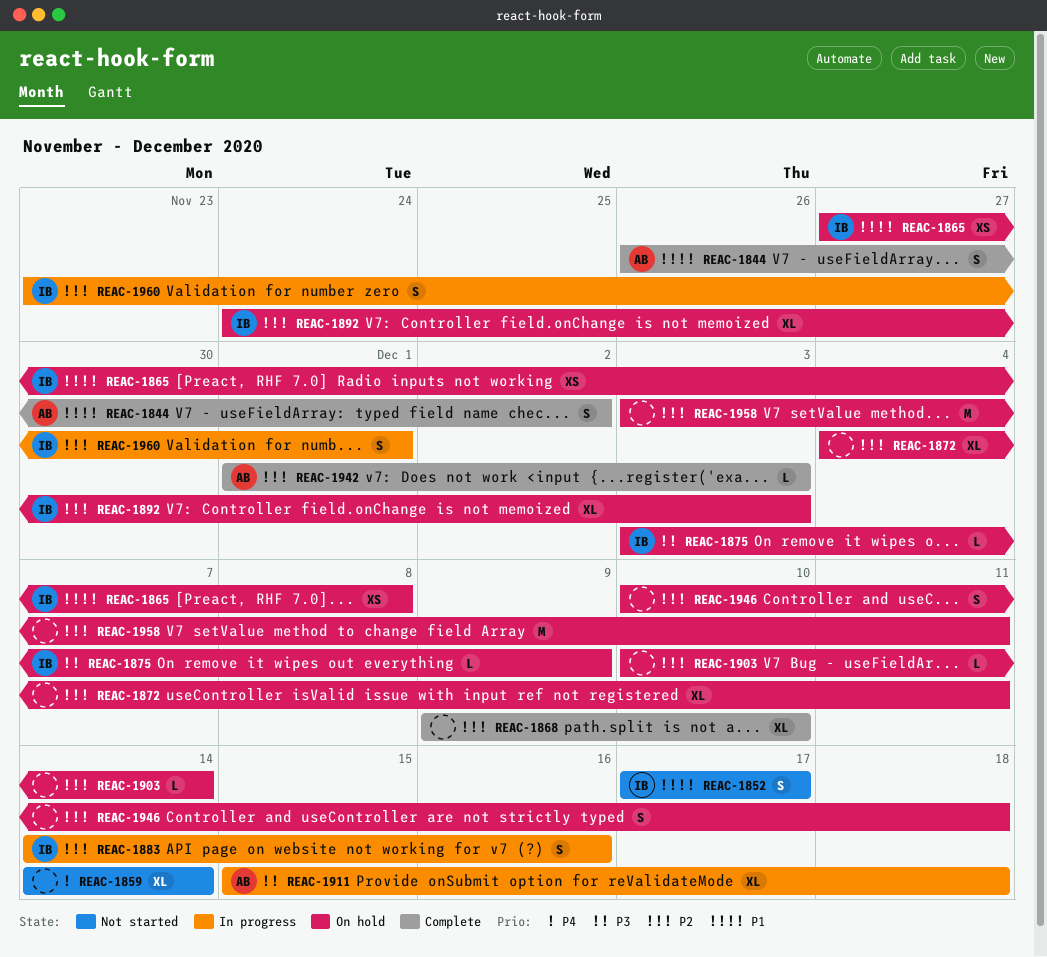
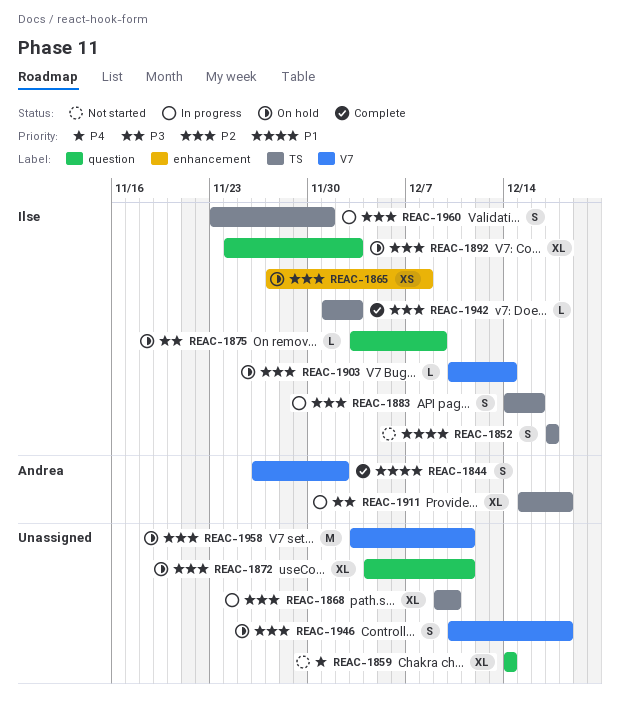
REAC-1865, priority: P1 -> P2
REAC-1868, status: Complete -> In progress
REAC-1903, owner: none -> Ilse
REAC-1942, owner: Andrea -> Ilse

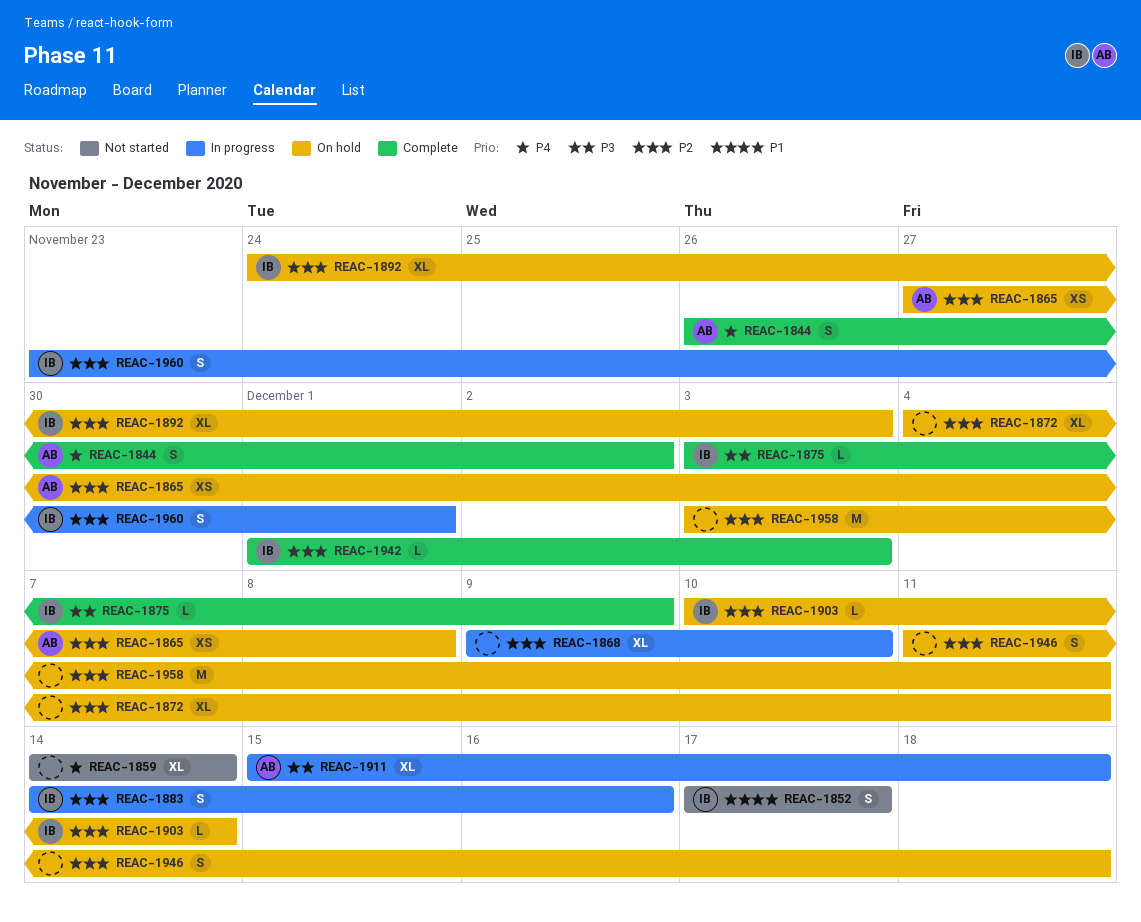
REAC-1844, priority: P1 -> P4
REAC-1865, owner: Ilse -> Andrea
REAC-1875, status: On hold -> Complete
REAC-1946, start: Dec 10 -> Dec 11

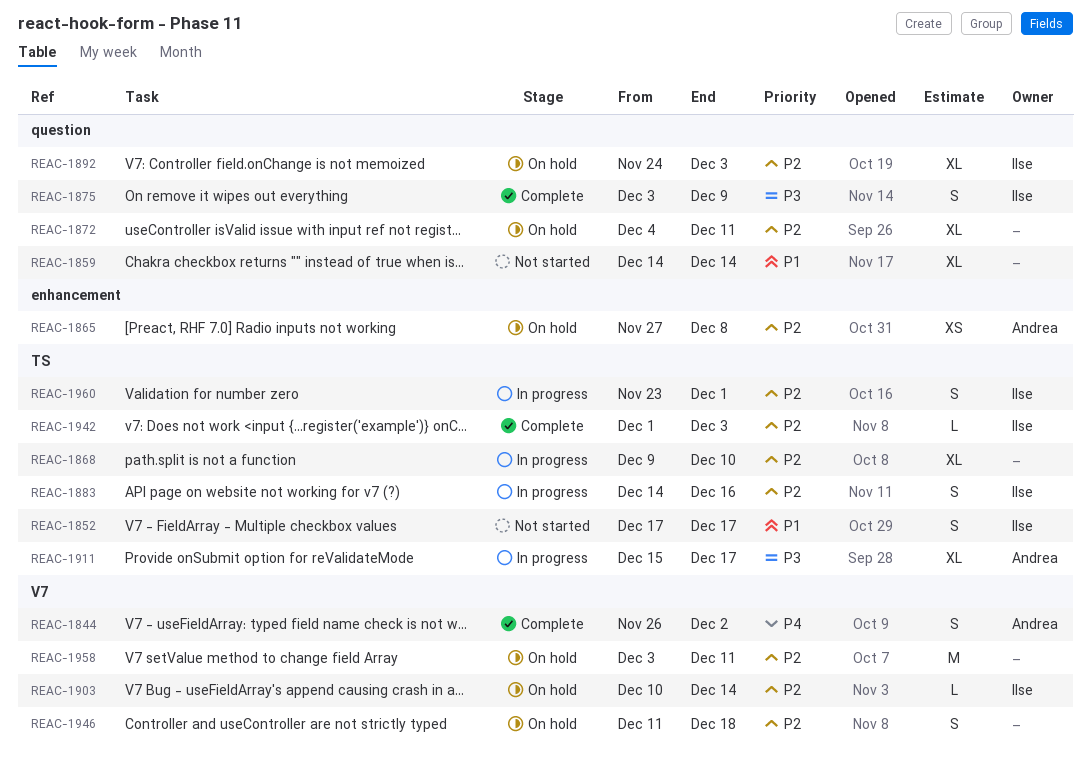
REAC-1859, priority: P4 -> P1
REAC-1875, estimate: L -> S
REAC-1911, due: Dec 18 -> Dec 17

